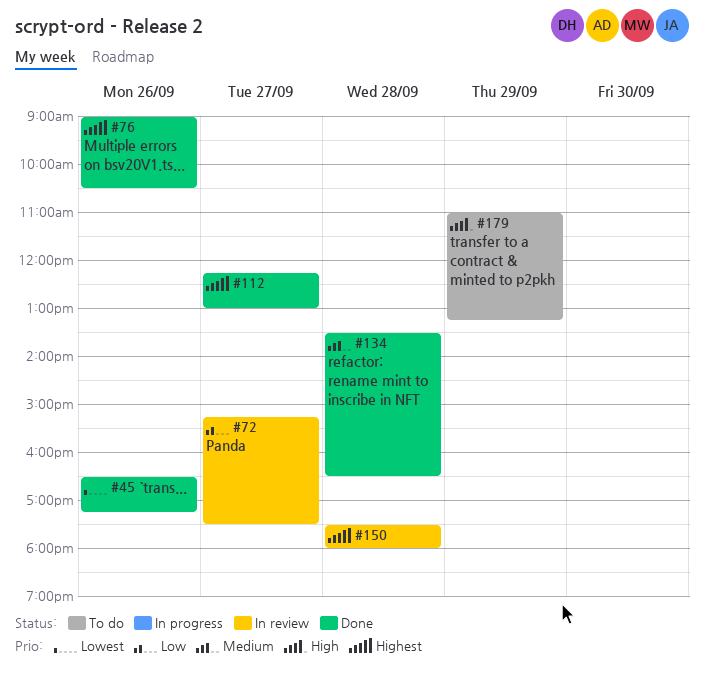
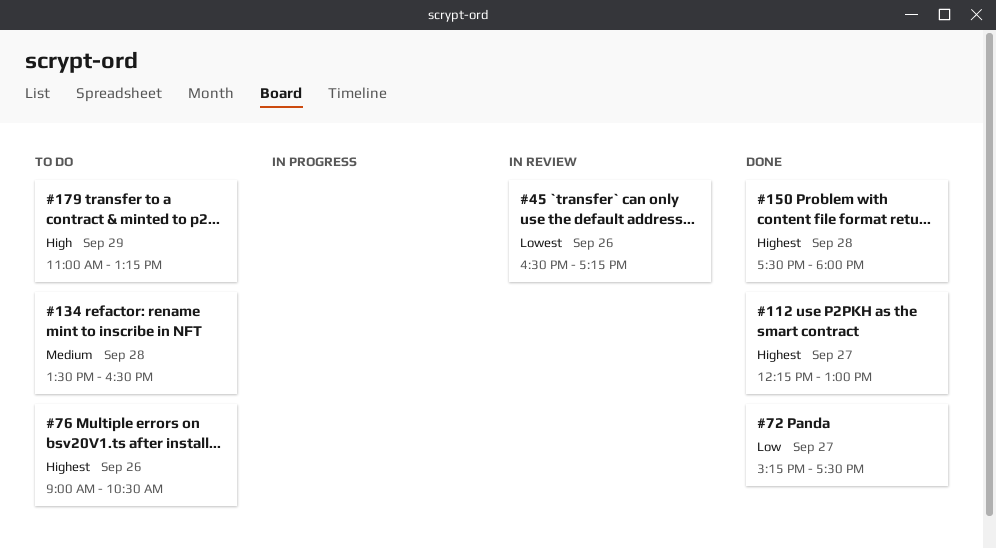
#45, status: Done -> In review
#72, status: In review -> Done
#76, status: Done -> To do
#134, status: Done -> To do
#150, status: In review -> Done

